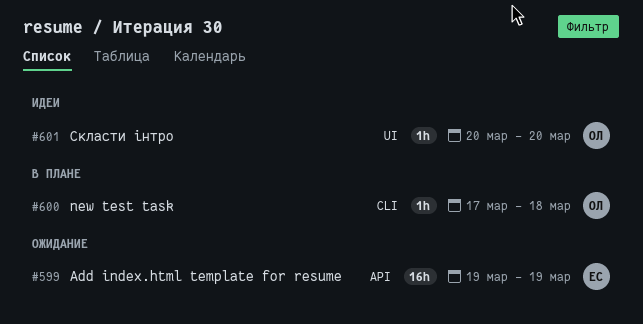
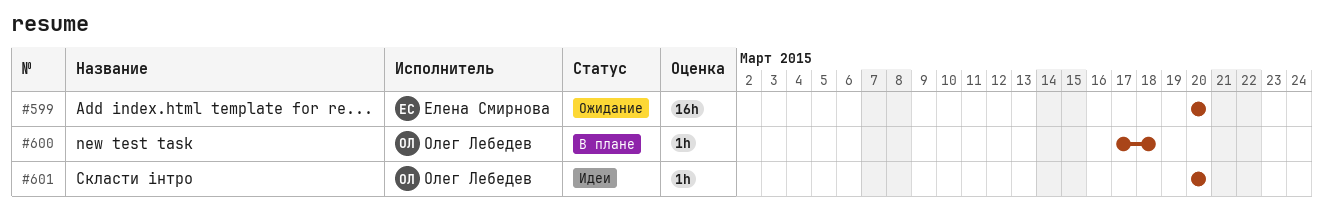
#599, start: Mar 19 -> Mar 20
#599, due: Mar 19 -> Mar 20

